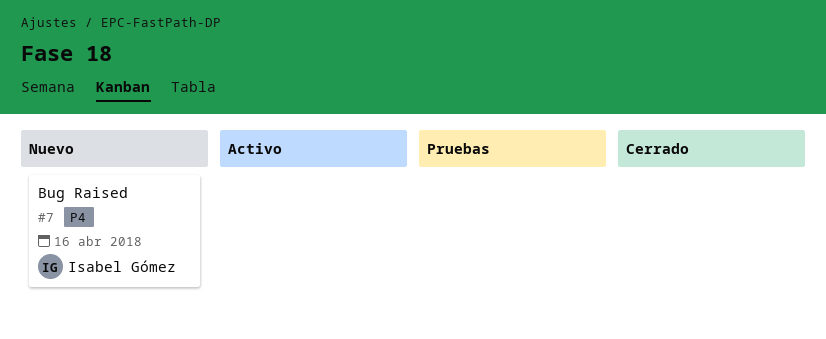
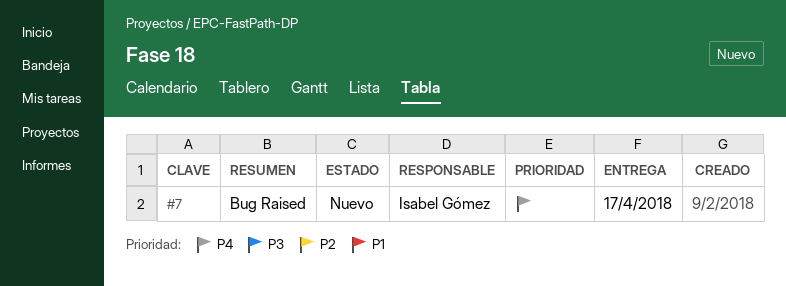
#7, due: Apr 16 -> Apr 17

